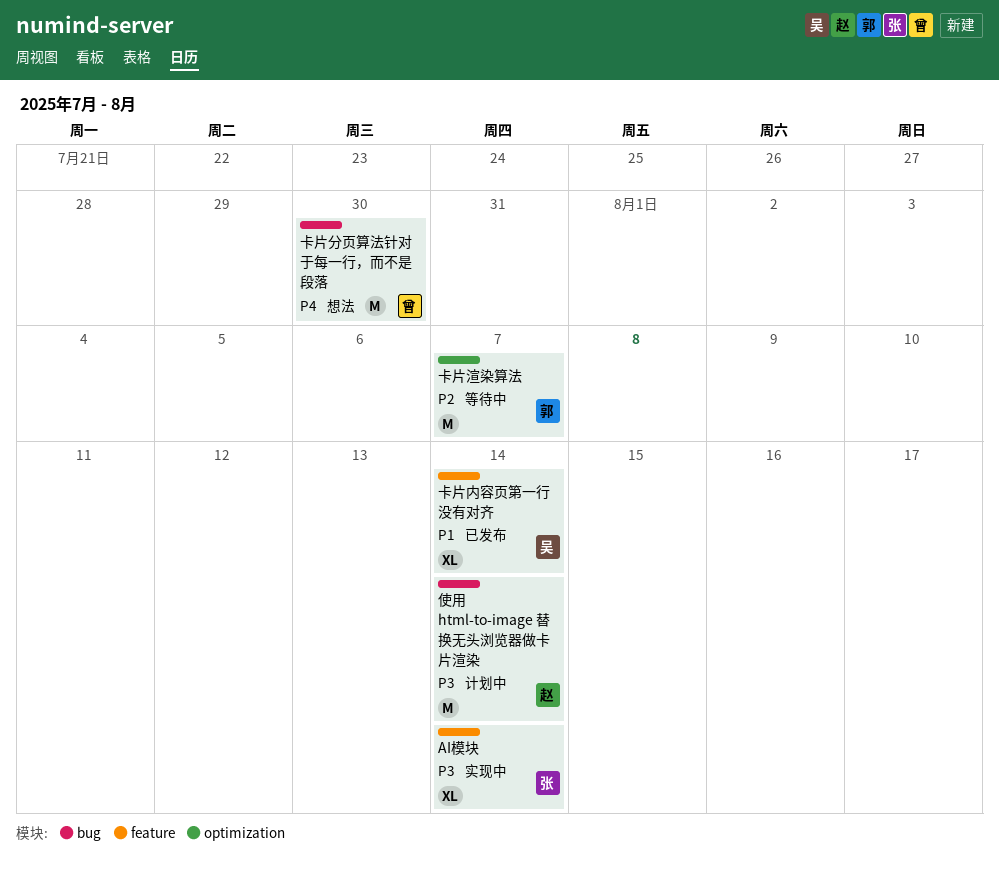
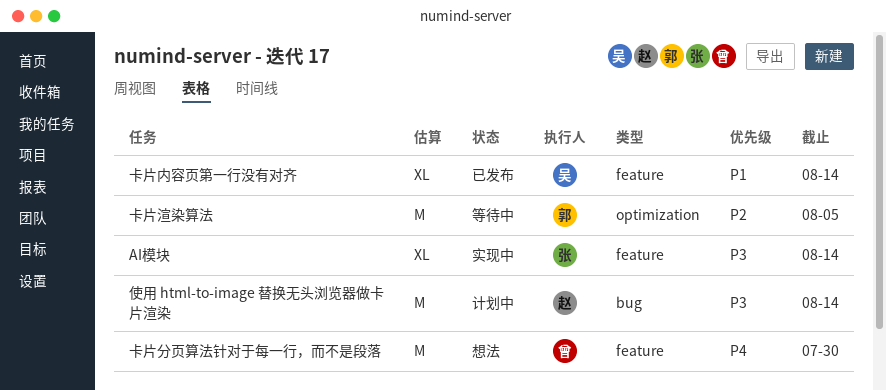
卡片分页算法针对于每一行，而不是段落, label: bug -> feature
卡片渲染算法, due: Aug 7 -> Aug 5

